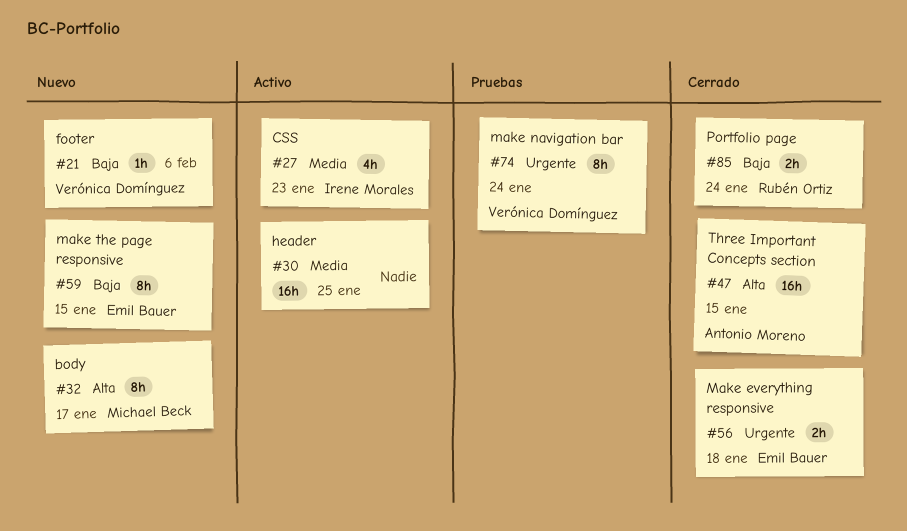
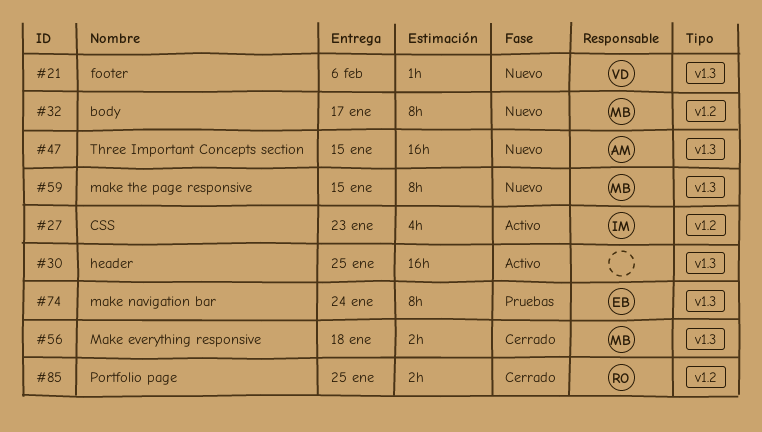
#47, status: Cerrado -> Nuevo
#56, owner: Emil Bauer -> Michael Beck
#59, owner: Emil Bauer -> Michael Beck
#74, owner: Verónica Domínguez -> Emil Bauer
#85, due: Jan 24 -> Jan 25

